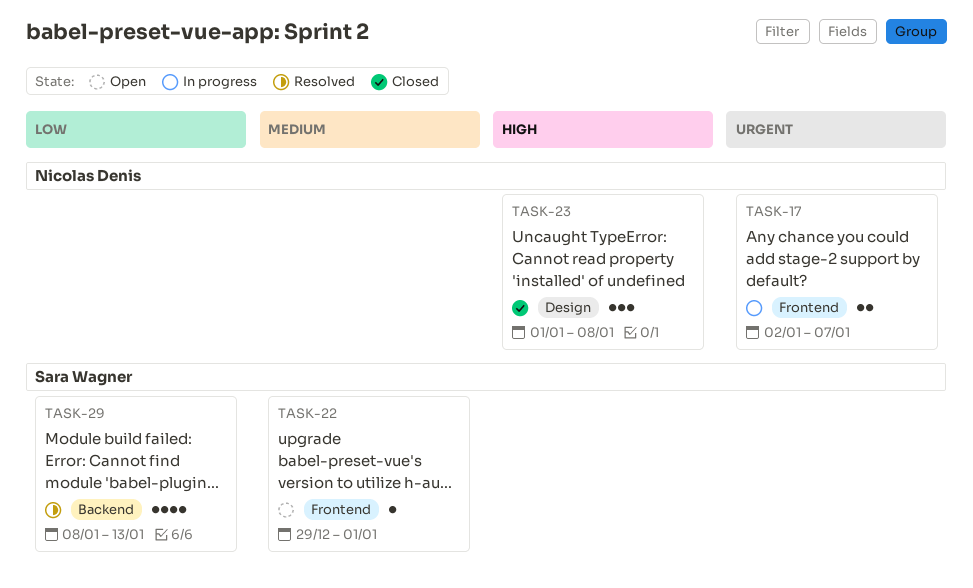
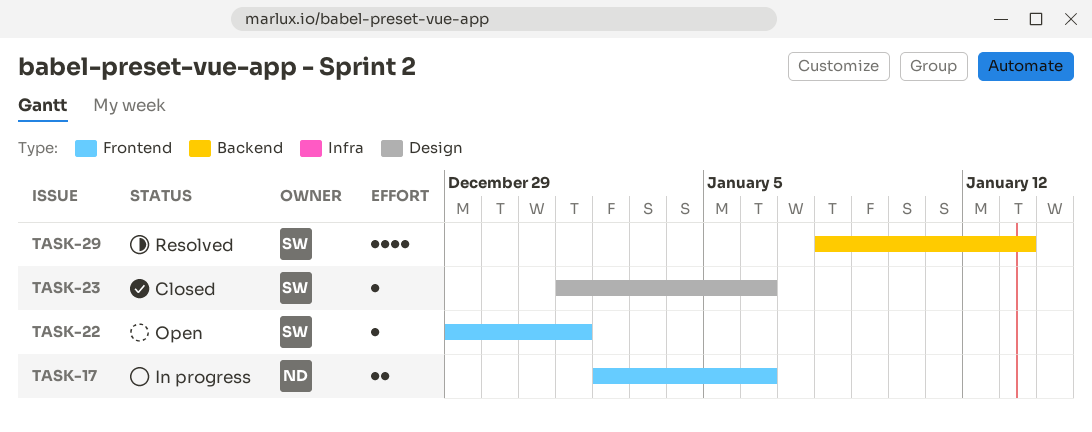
TASK-17, due: Jan 7 -> Jan 6
TASK-23, owner: Nicolas Denis -> Sara Wagner
TASK-23, estimate: 3 -> 1
TASK-23, due: Jan 8 -> Jan 6

